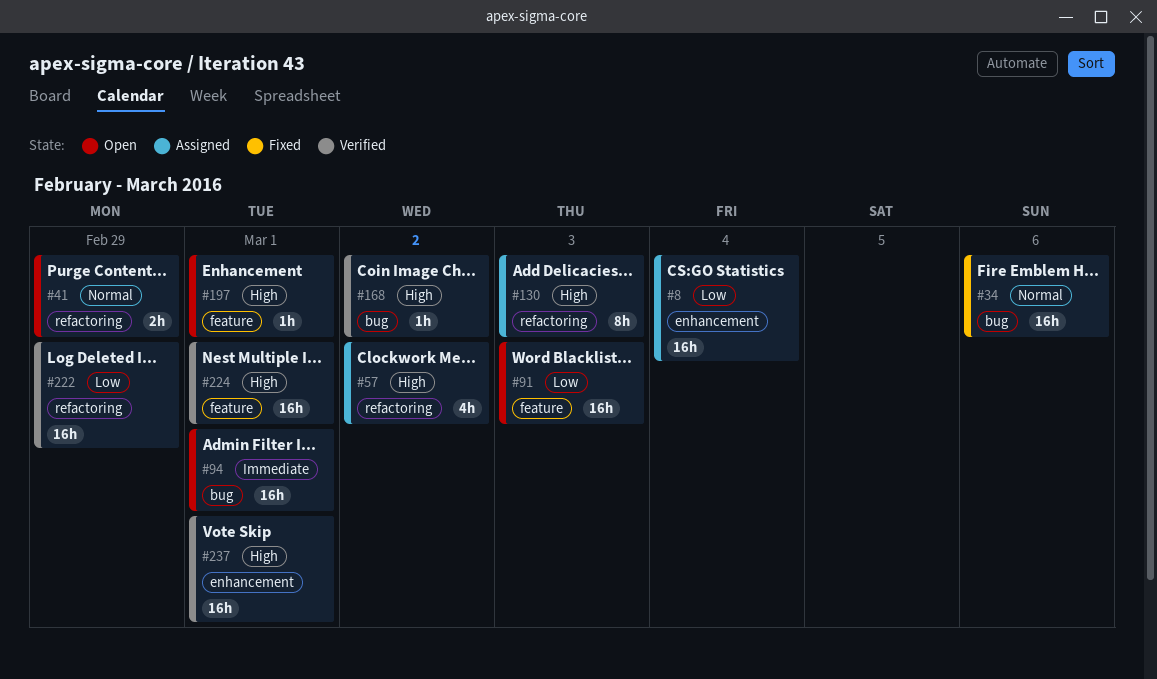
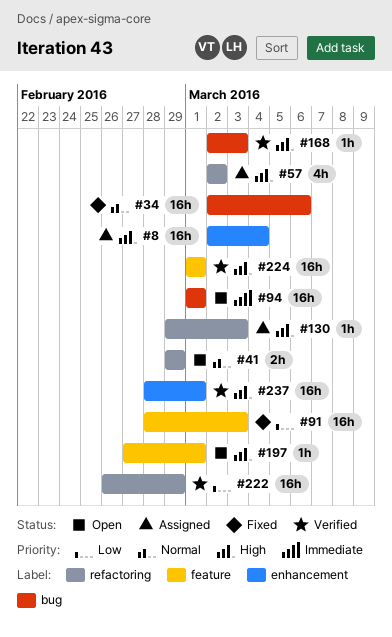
#8, priority: Low -> High
#91, status: Open -> Fixed
#130, estimate: 8h -> 1h
#168, due: Mar 2 -> Mar 3

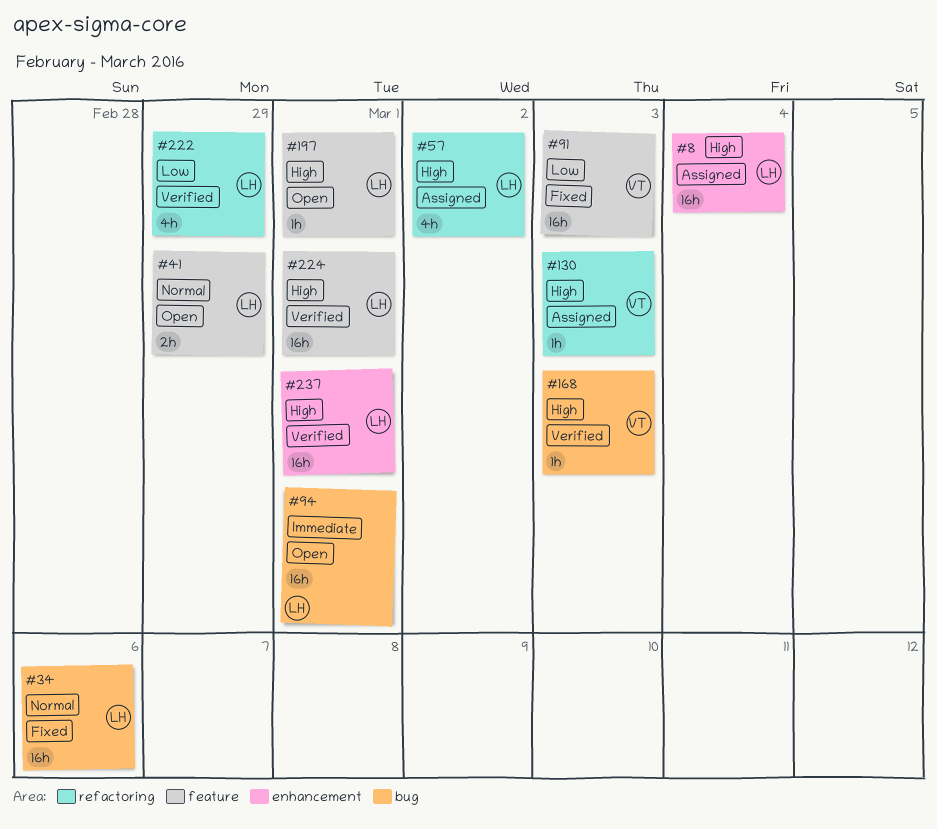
#41, label: refactoring -> feature
#222, estimate: 16h -> 4h

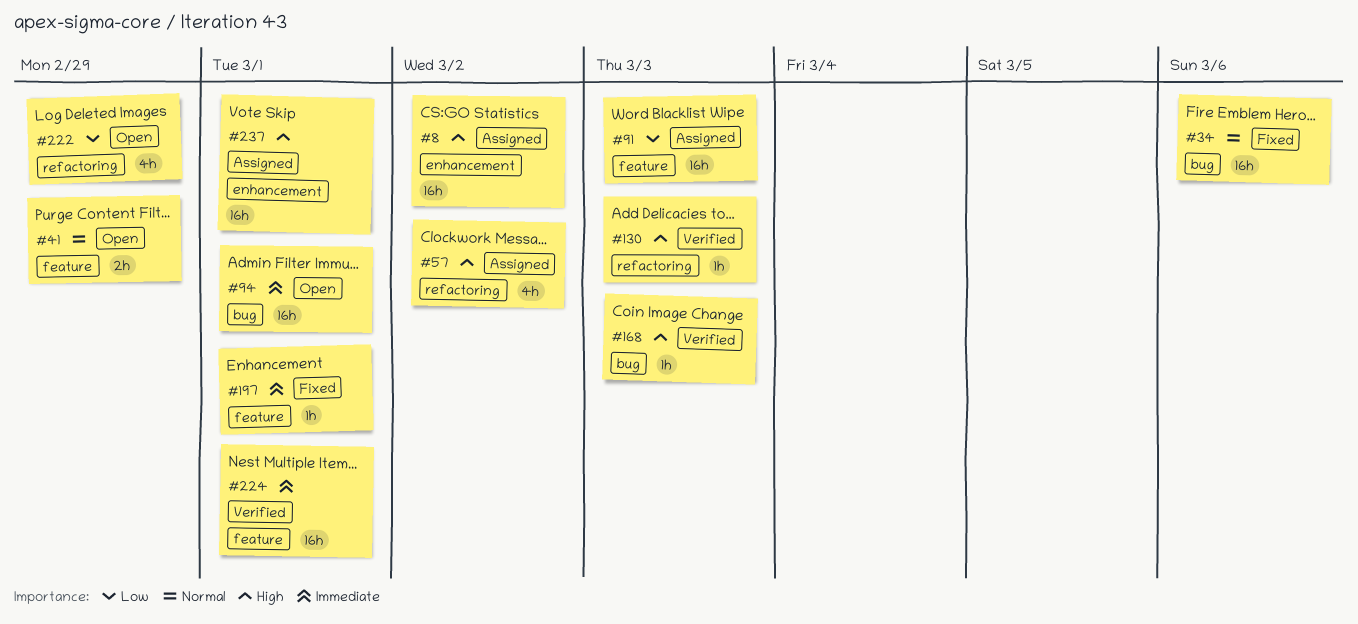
#8, due: Mar 4 -> Mar 2
#91, status: Fixed -> Assigned
#130, status: Assigned -> Verified
#197, status: Open -> Fixed
#197, priority: High -> Immediate
#222, status: Verified -> Open
#224, priority: High -> Immediate
#237, status: Verified -> Assigned

